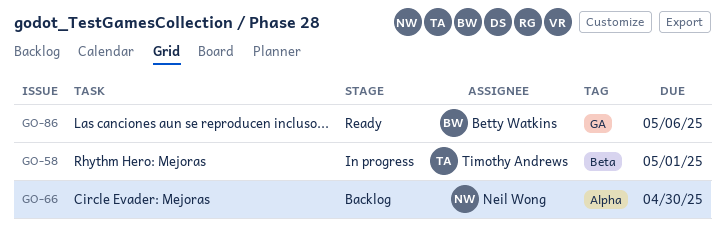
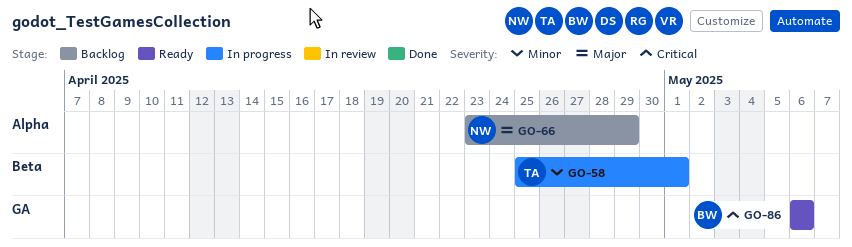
GO-66, due: Apr 30 -> Apr 29

